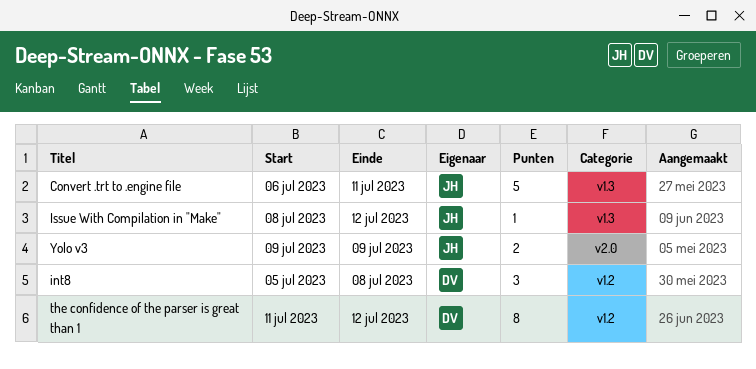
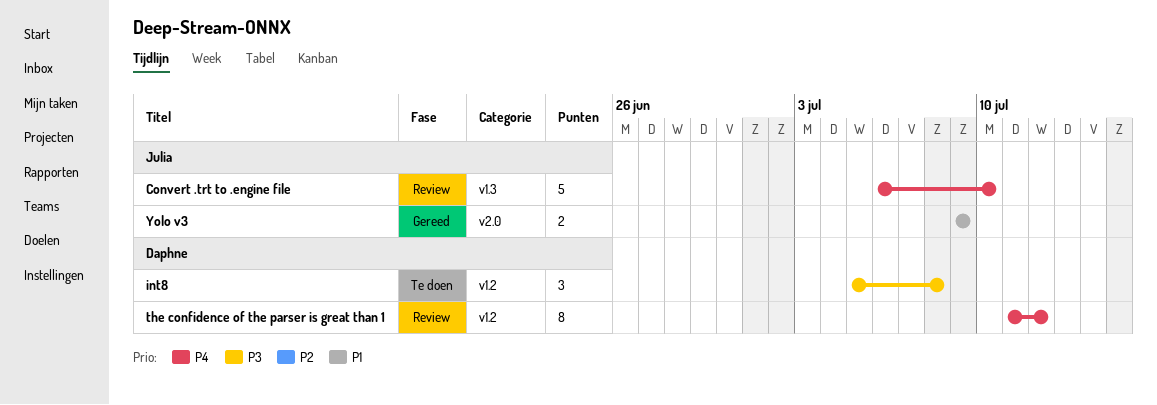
Convert .trt to .engine file, due: Jul 11 -> Jul 10
Issue With Compilation in "Make": present -> none

